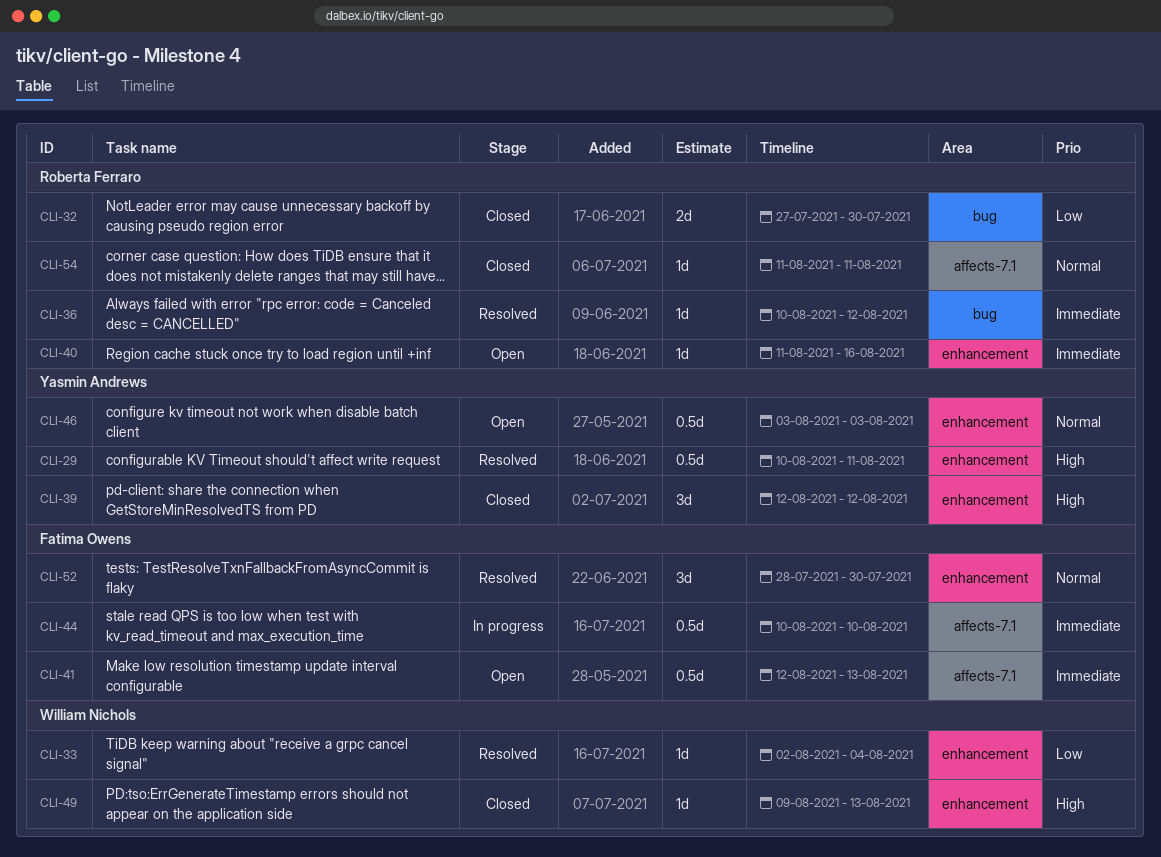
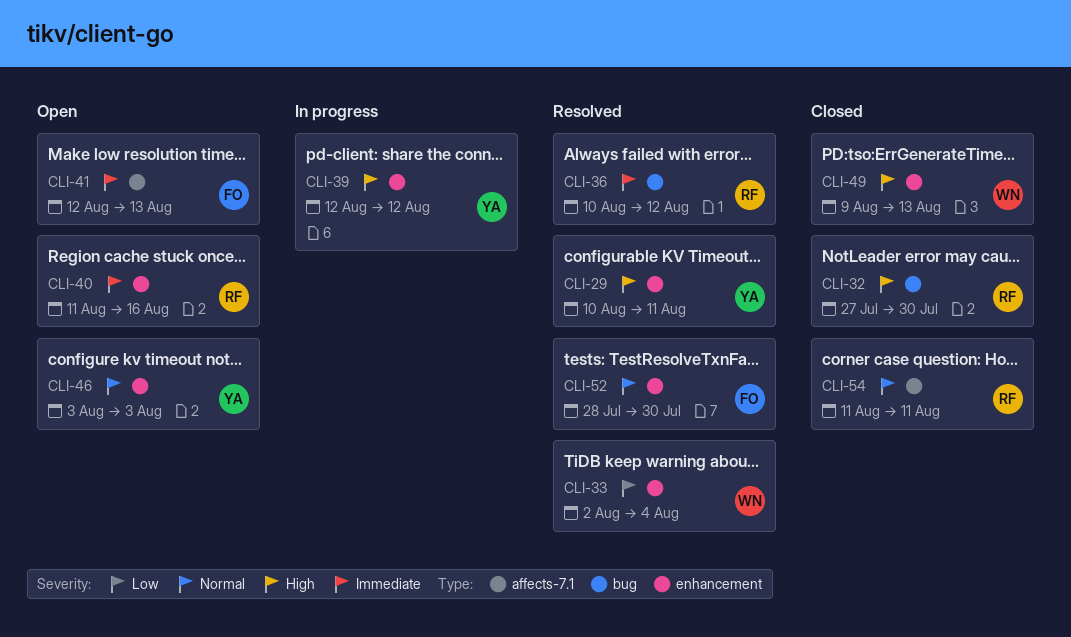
CLI-32, priority: Low -> High
CLI-39, status: Closed -> In progress
CLI-44: present -> none

